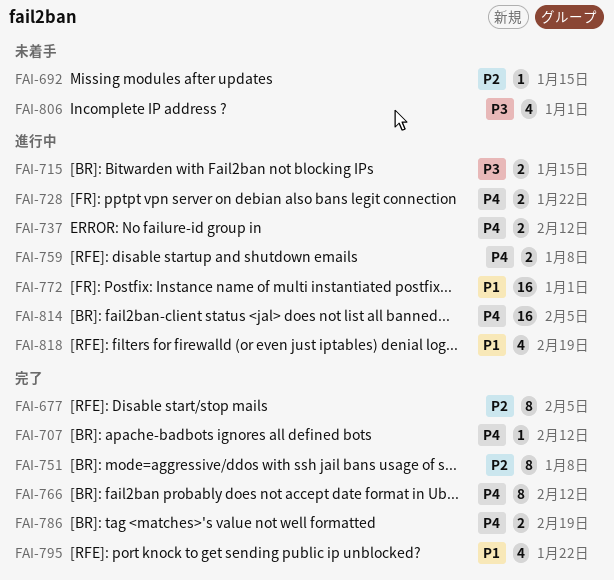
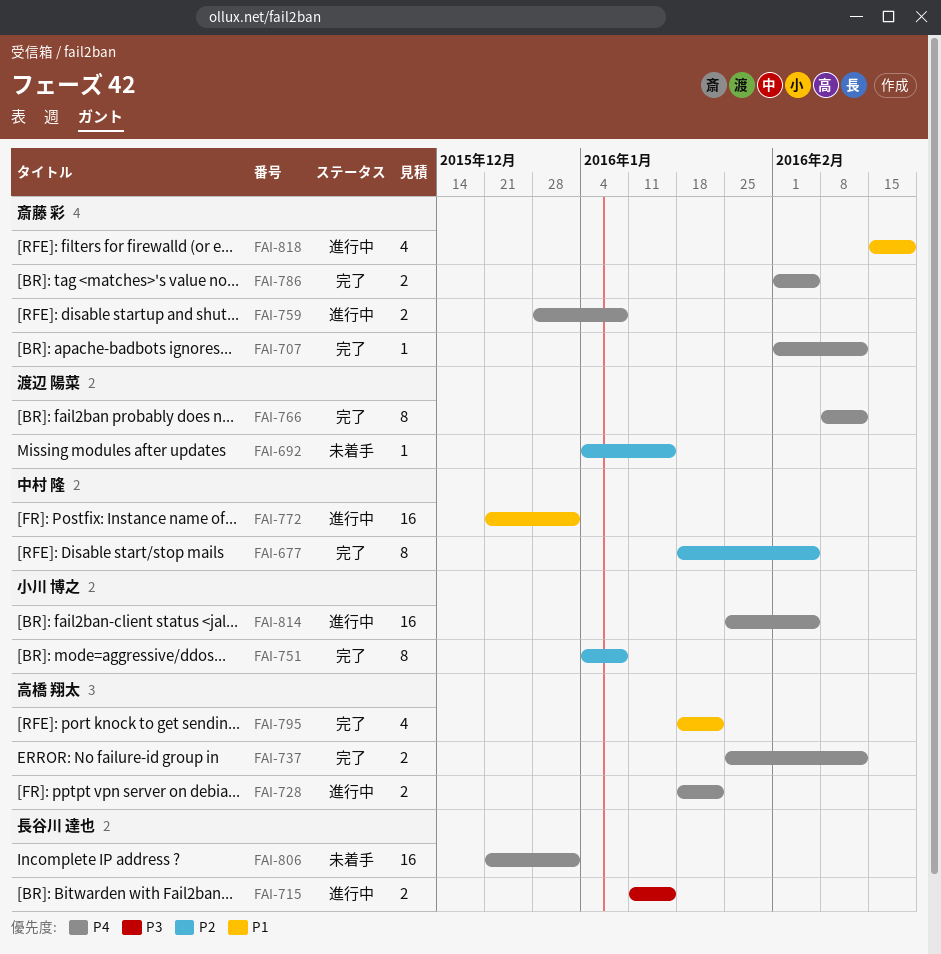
FAI-737, status: 進行中 -> 完了
FAI-786, due: Feb 19 -> Feb 5
FAI-806, priority: P3 -> P4
FAI-806, estimate: 4 -> 16

